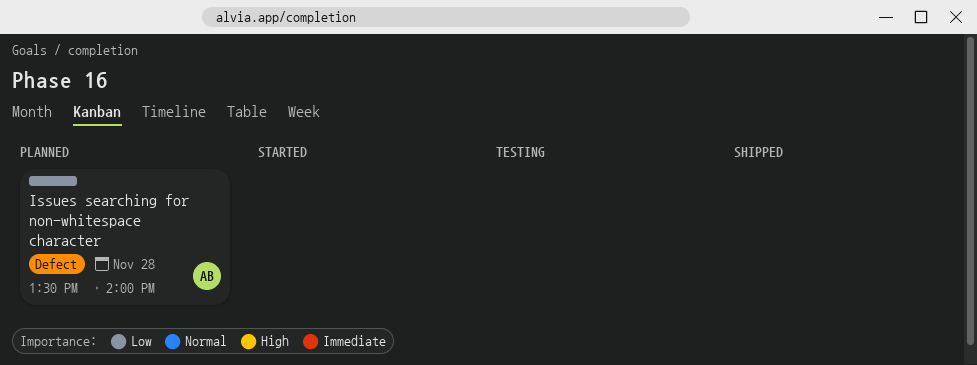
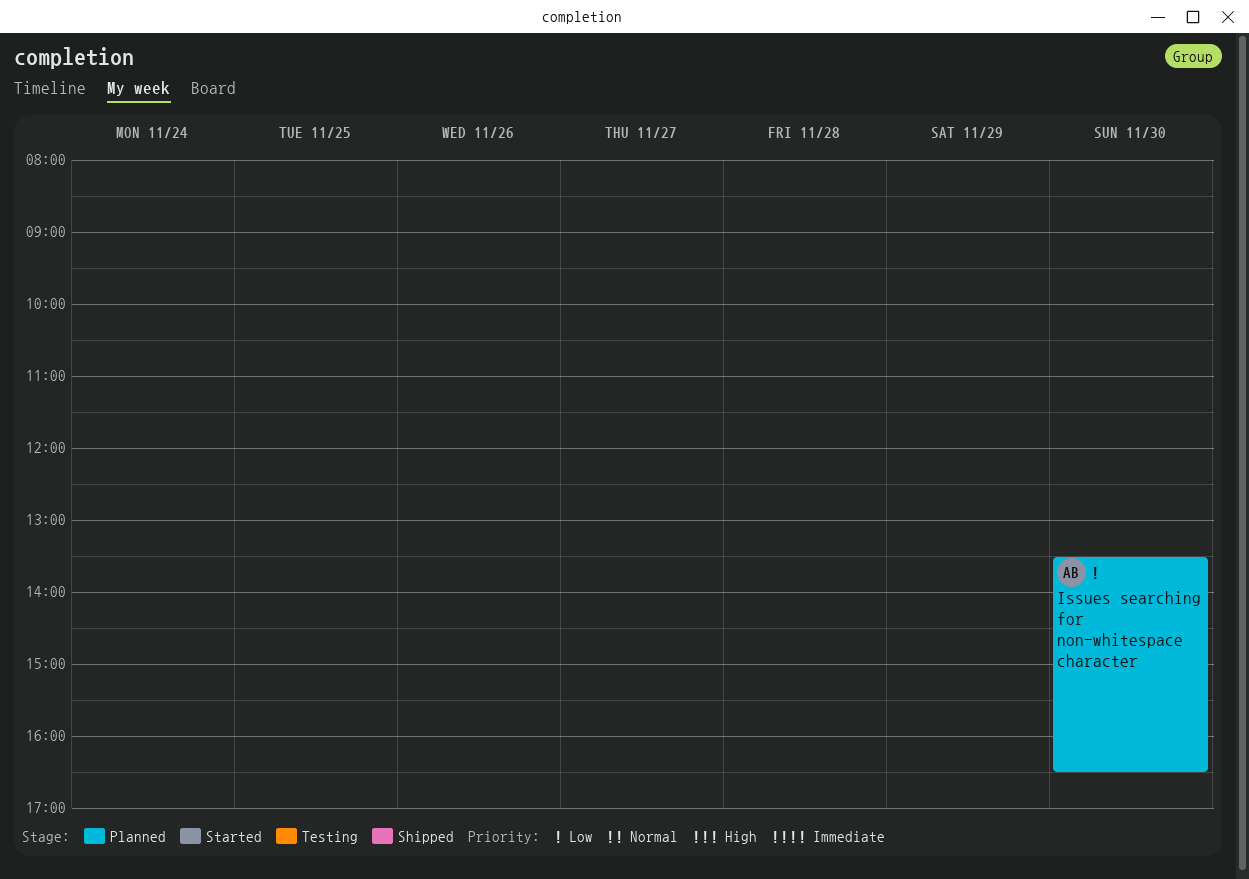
Issues searching for non-whitespace character, day: Nov 28 -> Nov 30
Issues searching for non-whitespace character, ends: 14:00 -> 16:30

